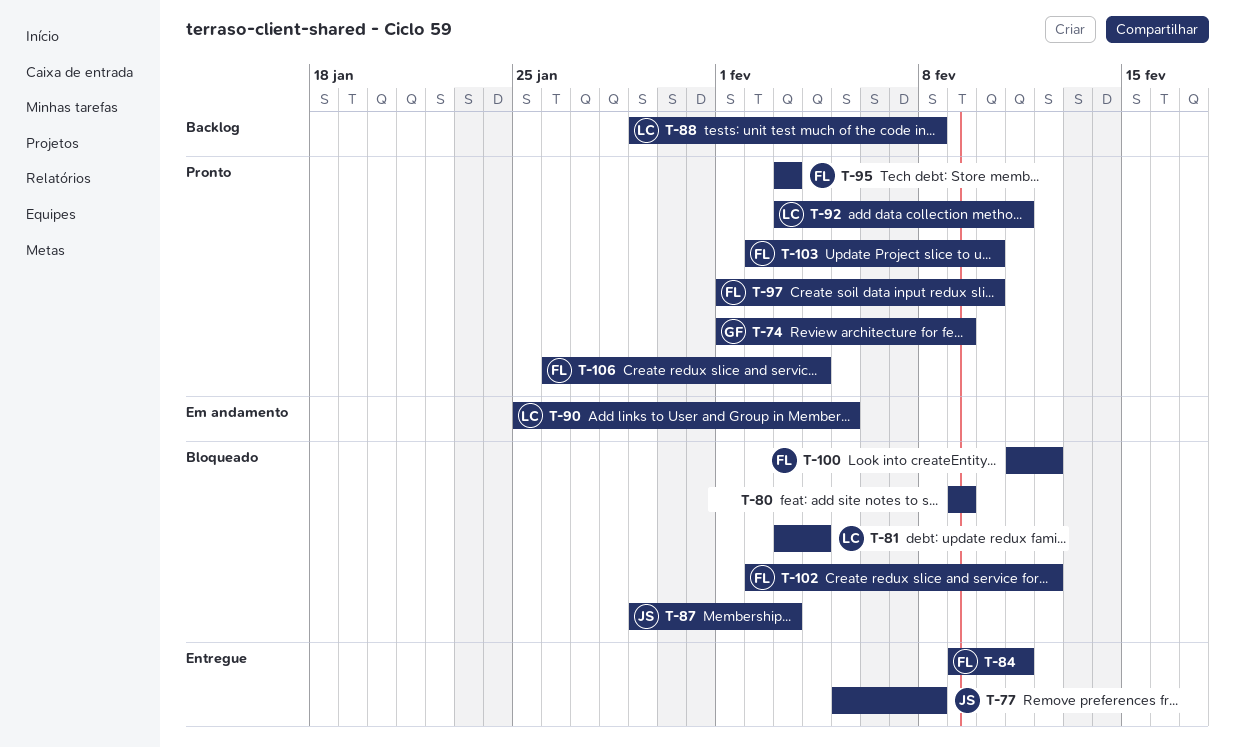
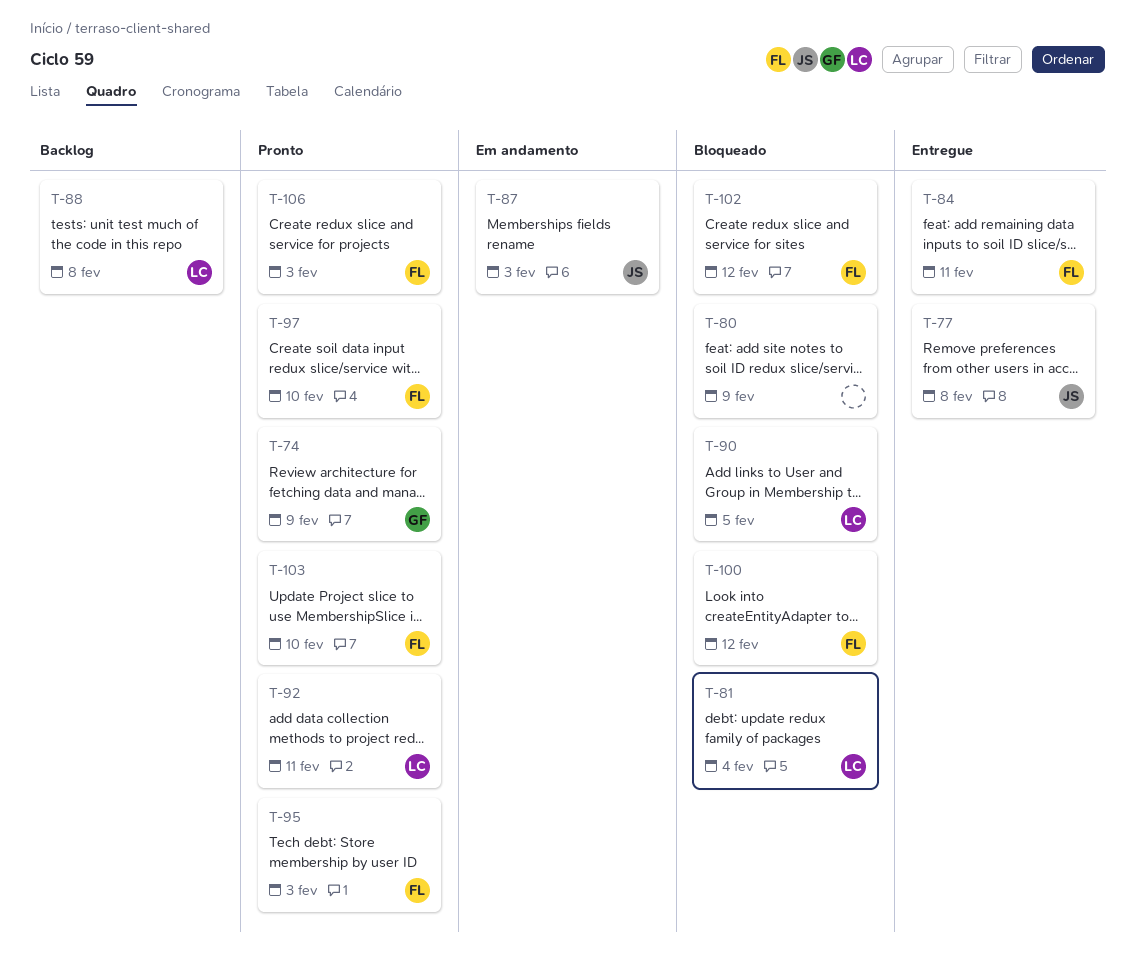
T-87, status: Bloqueado -> Em andamento
T-90, status: Em andamento -> Bloqueado
T-106, due: Feb 4 -> Feb 3

